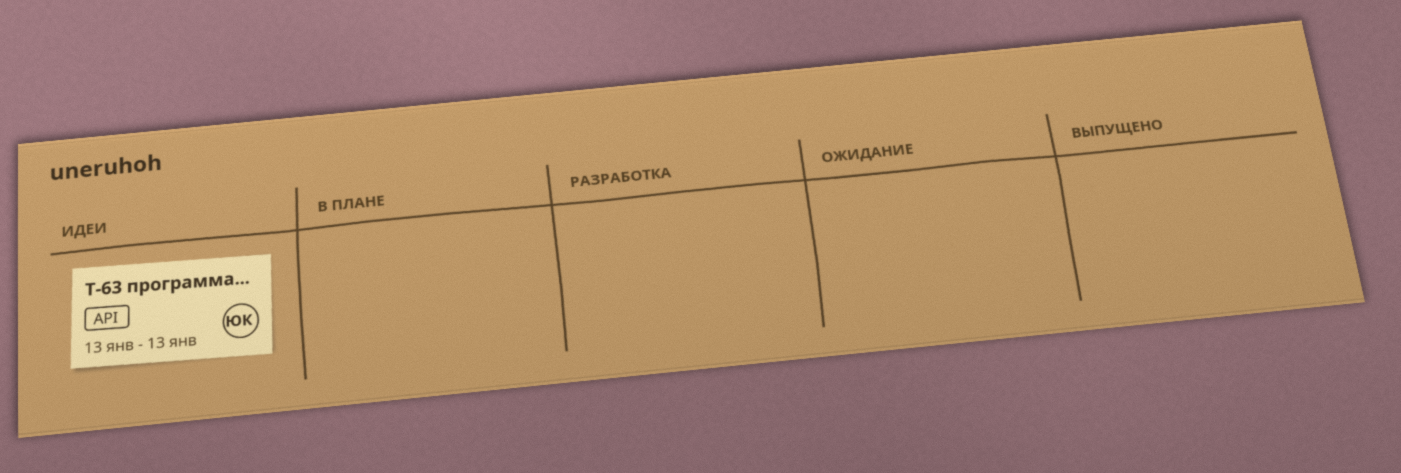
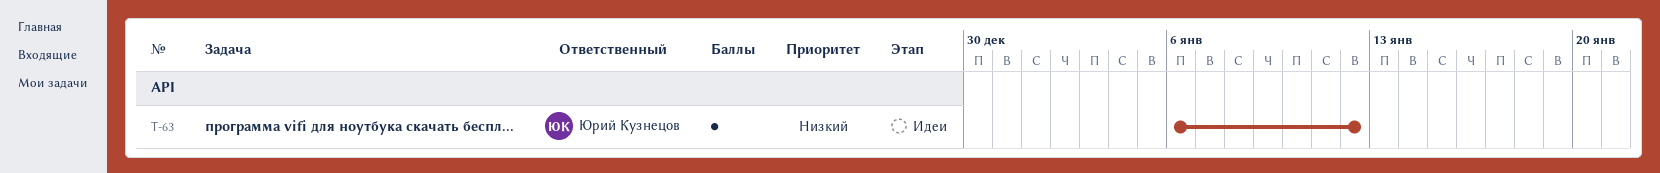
T-63, start: Jan 13 -> Jan 6
T-63, due: Jan 13 -> Jan 12

